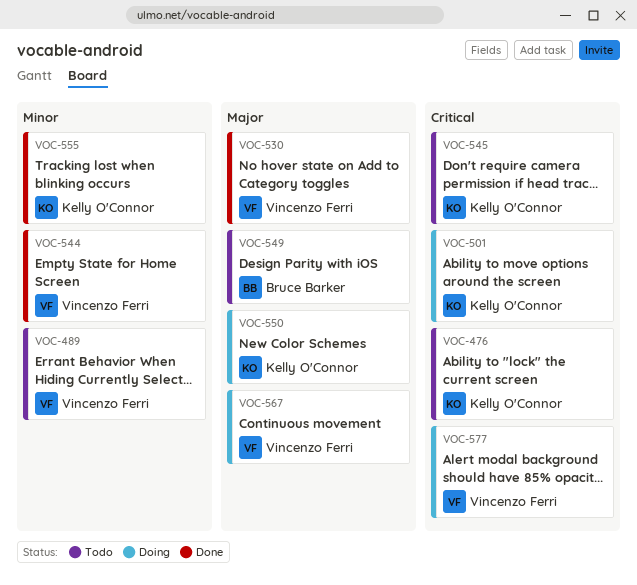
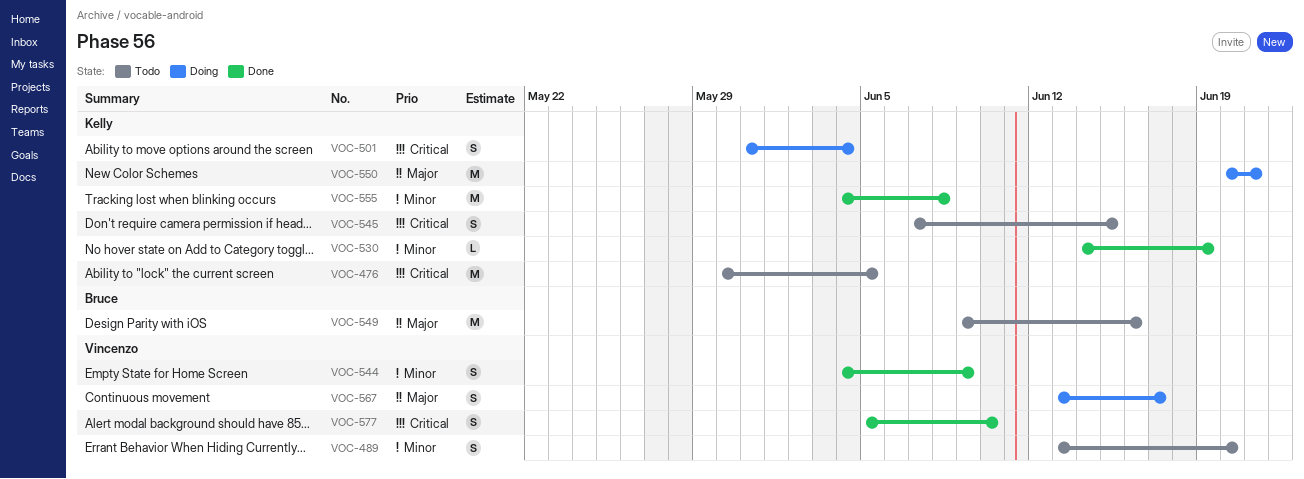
VOC-530, owner: Vincenzo Ferri -> Kelly O'Connor
VOC-530, priority: Major -> Minor
VOC-577, status: Doing -> Done

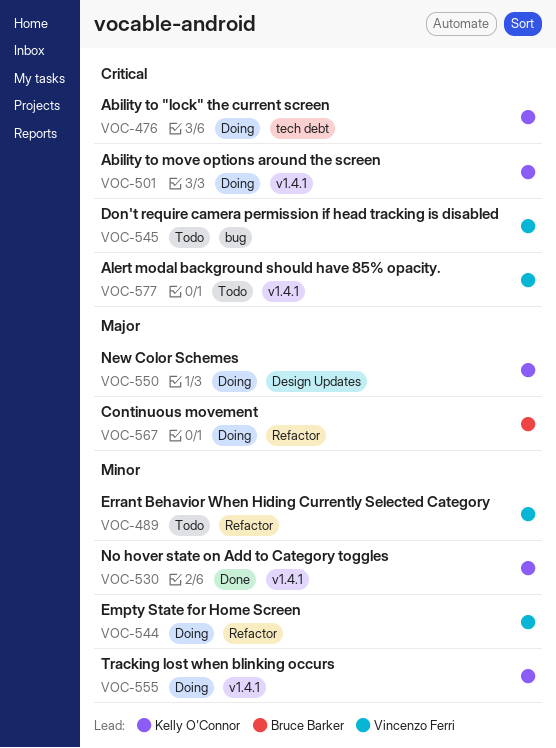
VOC-476, status: Todo -> Doing
VOC-544, status: Done -> Doing
VOC-545, owner: Kelly O'Connor -> Vincenzo Ferri
VOC-549: present -> none
VOC-555, status: Done -> Doing
VOC-567, owner: Vincenzo Ferri -> Bruce Barker
VOC-577, status: Done -> Todo

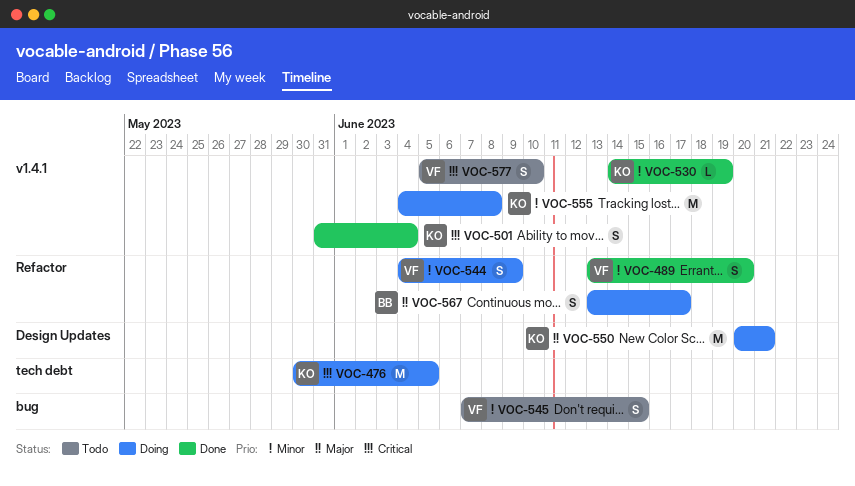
VOC-489, status: Todo -> Done
VOC-501, status: Doing -> Done
VOC-545, priority: Critical -> Minor

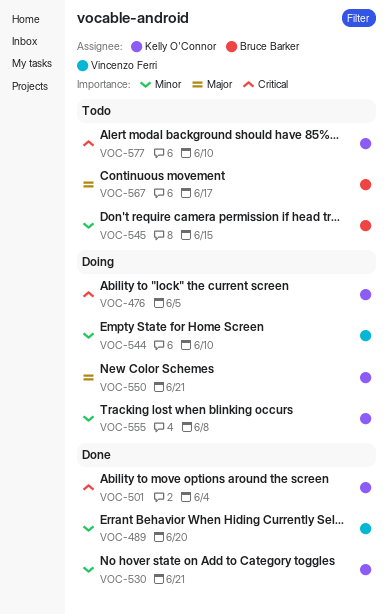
VOC-530, due: Jun 19 -> Jun 21
VOC-544, due: Jun 9 -> Jun 10
VOC-545, owner: Vincenzo Ferri -> Bruce Barker
VOC-567, status: Doing -> Todo
VOC-577, owner: Vincenzo Ferri -> Kelly O'Connor

